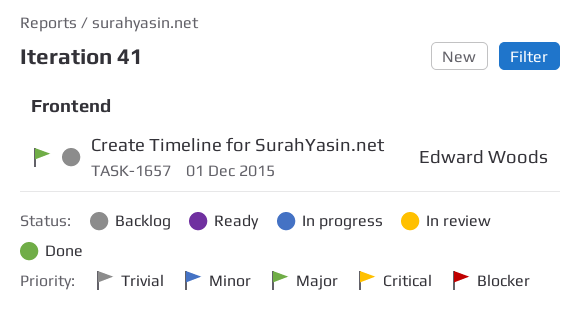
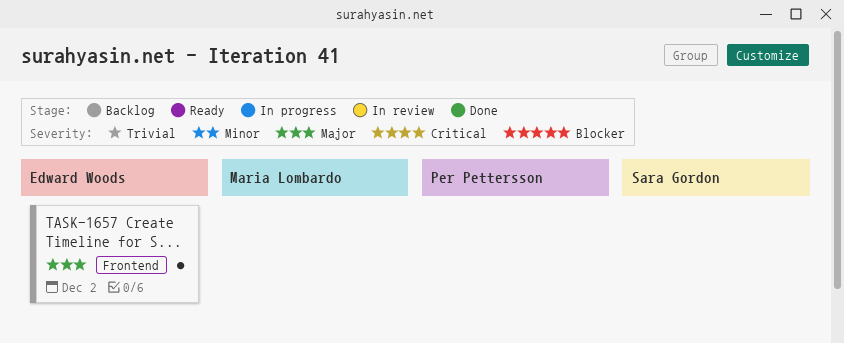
TASK-1657, due: Dec 1 -> Dec 2

